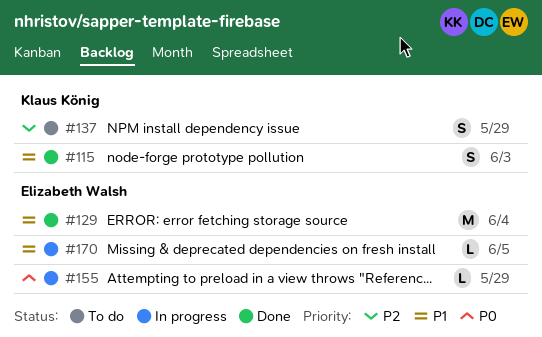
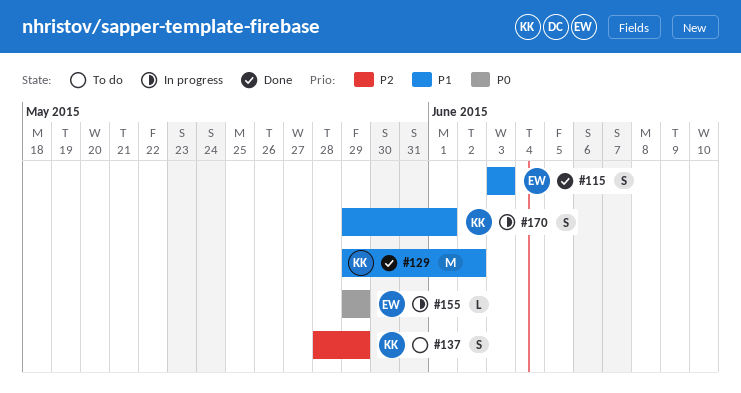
#115, owner: Klaus König -> Elizabeth Walsh
#129, owner: Elizabeth Walsh -> Klaus König
#129, due: Jun 4 -> Jun 2
#170, owner: Elizabeth Walsh -> Klaus König
#170, estimate: L -> S
#170, due: Jun 5 -> Jun 1

